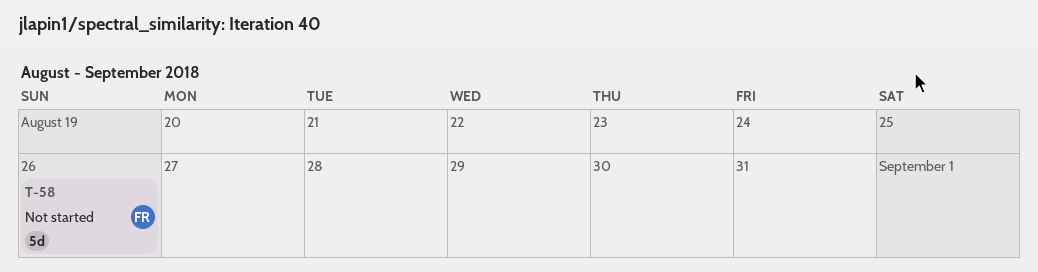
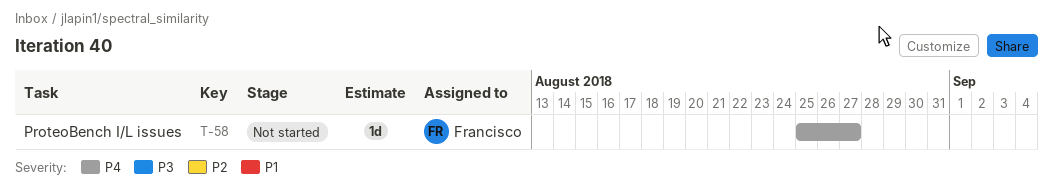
T-58, estimate: 5d -> 1d
T-58, due: Aug 26 -> Aug 27

